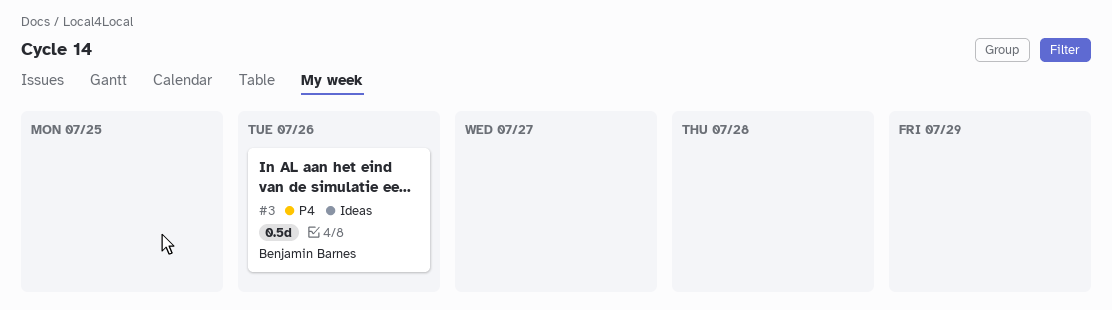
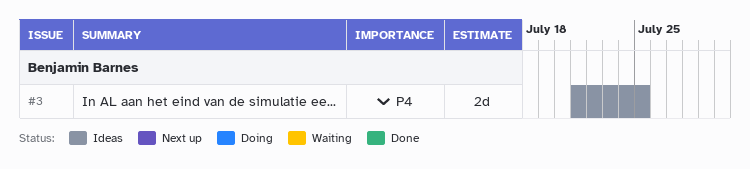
#3, estimate: 0.5d -> 2d
#3, due: Jul 26 -> Jul 25

